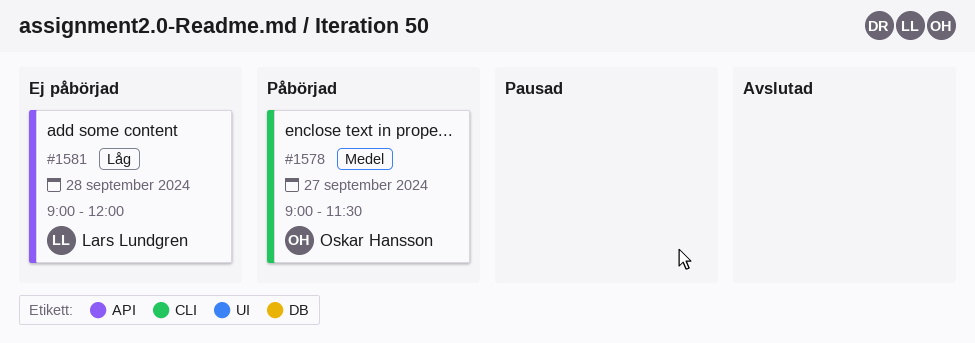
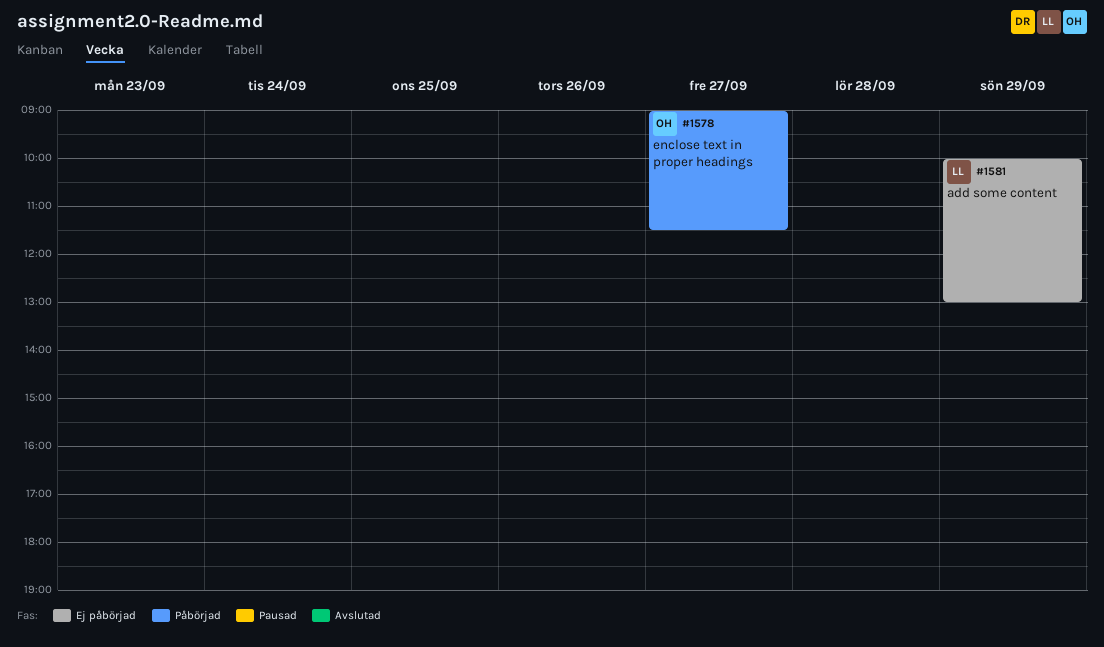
#1581, day: Sep 28 -> Sep 29
#1581, begins: 09:00 -> 10:00
#1581, ends: 12:00 -> 13:00

